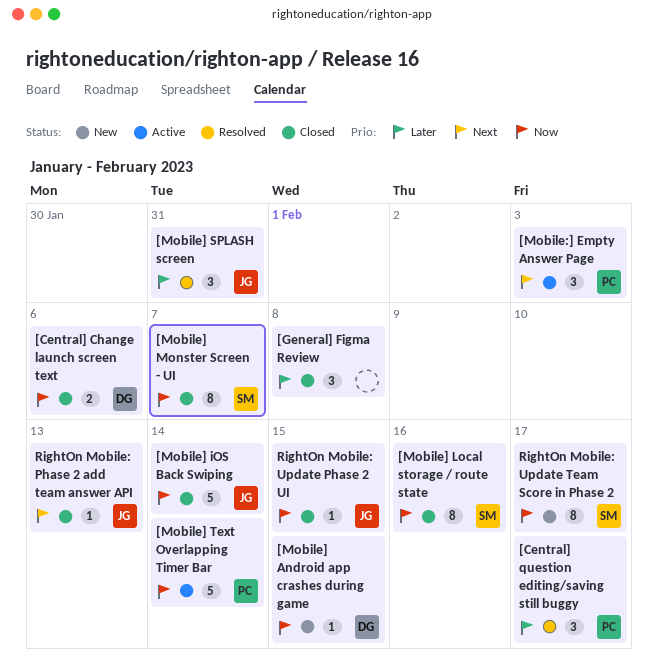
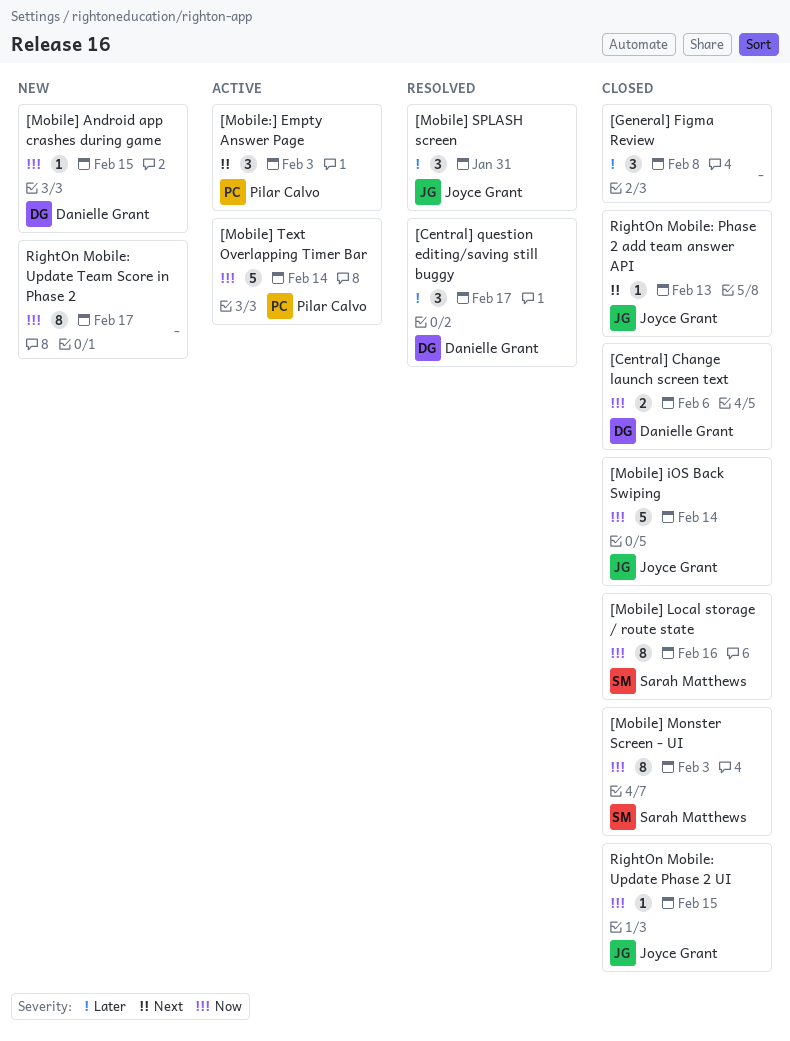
[Central] question editing/saving still buggy, owner: Pilar Calvo -> Danielle Grant
[Mobile] Monster Screen - UI, due: Feb 7 -> Feb 3
RightOn Mobile: Update Team Score in Phase 2, owner: Sarah Matthews -> none

